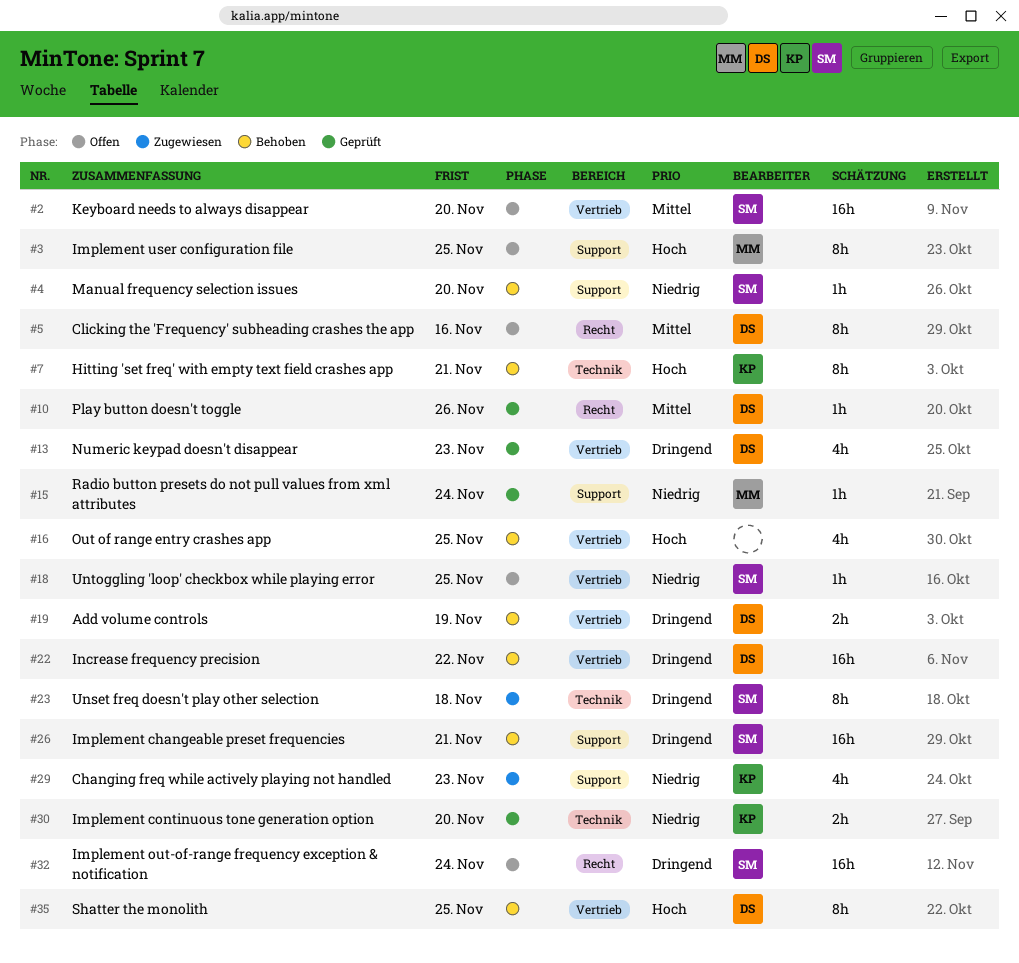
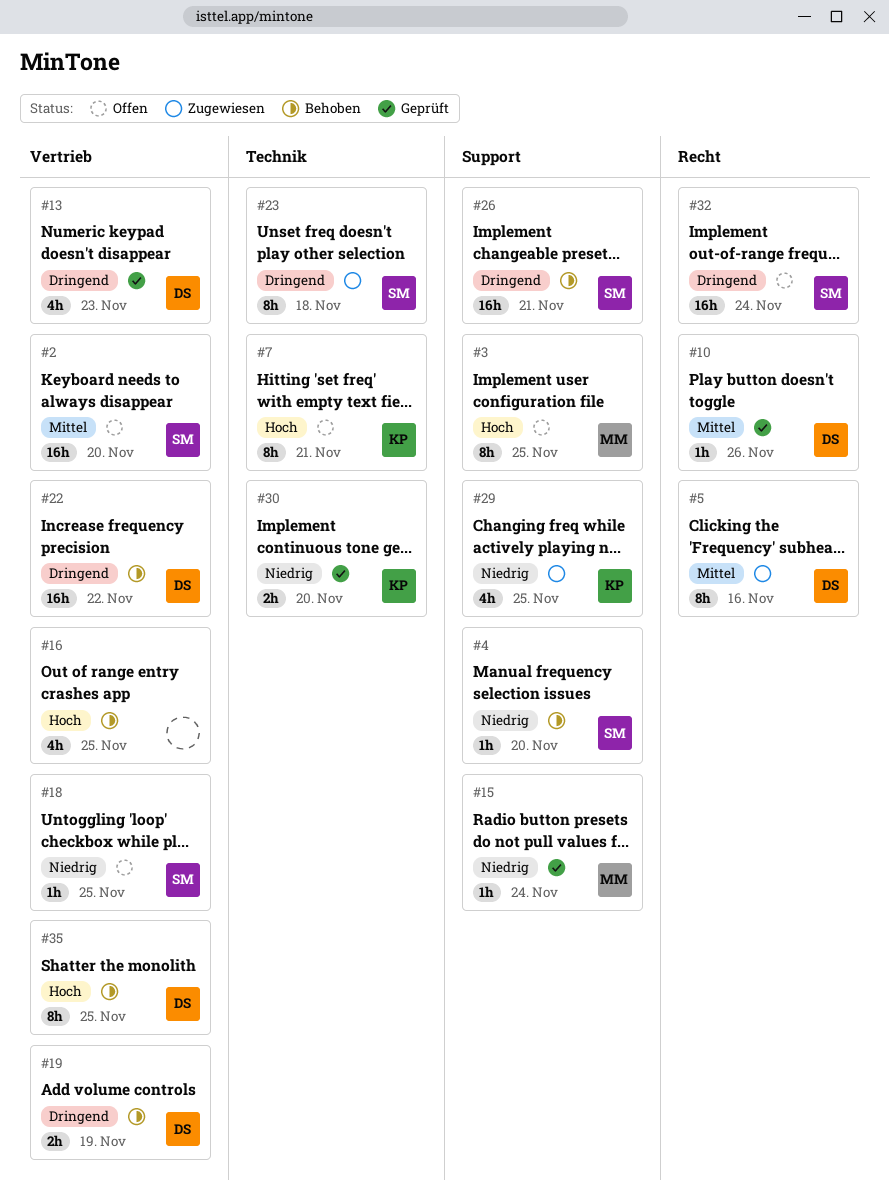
#5, status: Offen -> Zugewiesen
#7, status: Behoben -> Offen
#29, due: Nov 23 -> Nov 25

